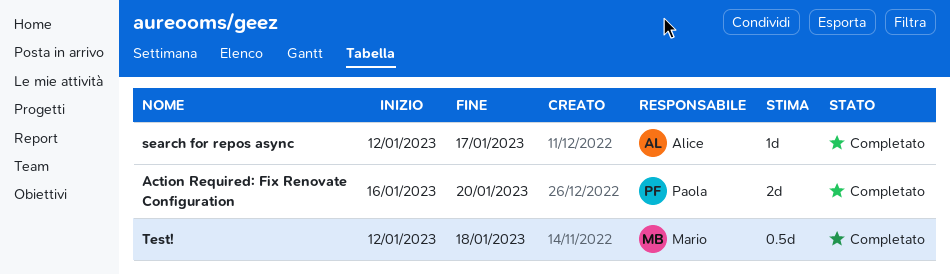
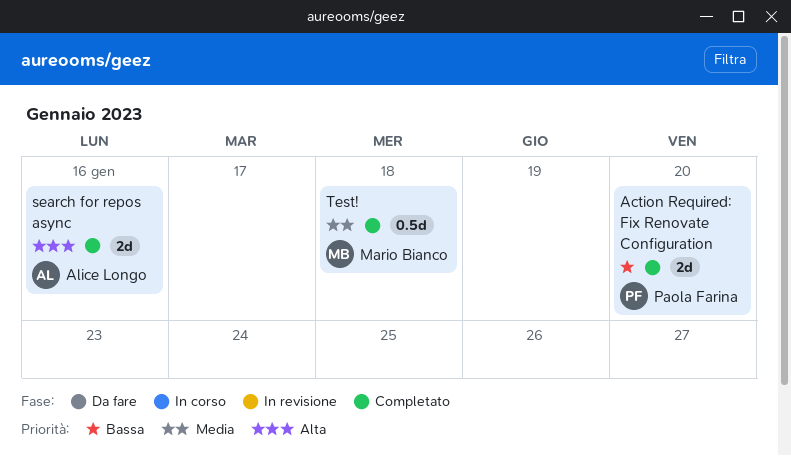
search for repos async, estimate: 1d -> 2d
search for repos async, due: Jan 17 -> Jan 16

